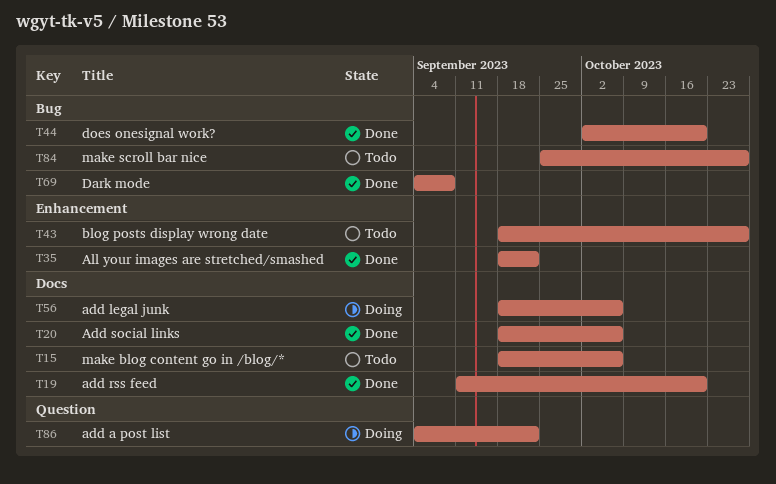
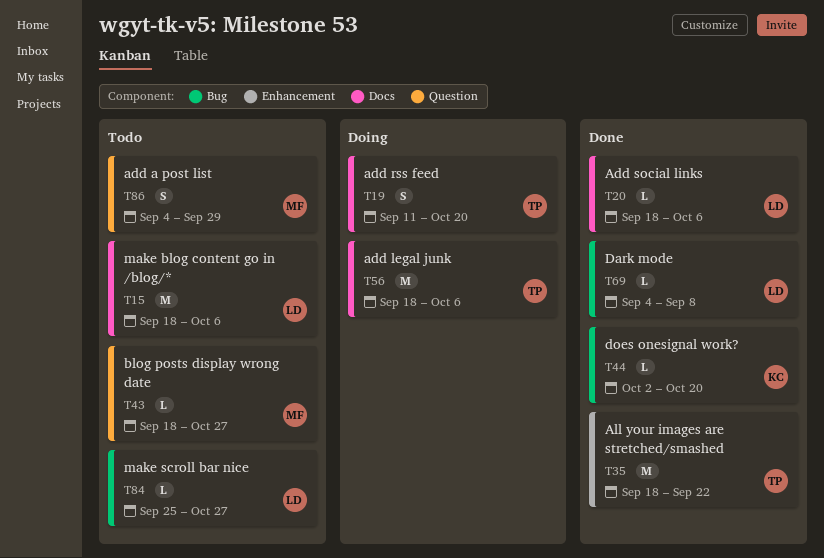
T19, status: Done -> Doing
T43, label: Enhancement -> Question
T86, status: Doing -> Todo
T86, due: Sep 22 -> Sep 29

